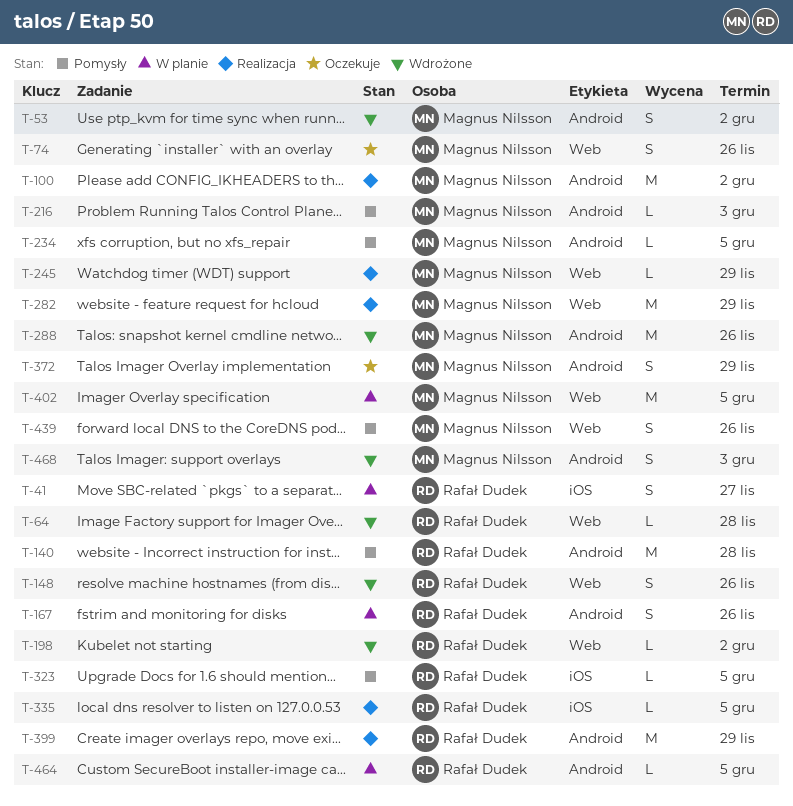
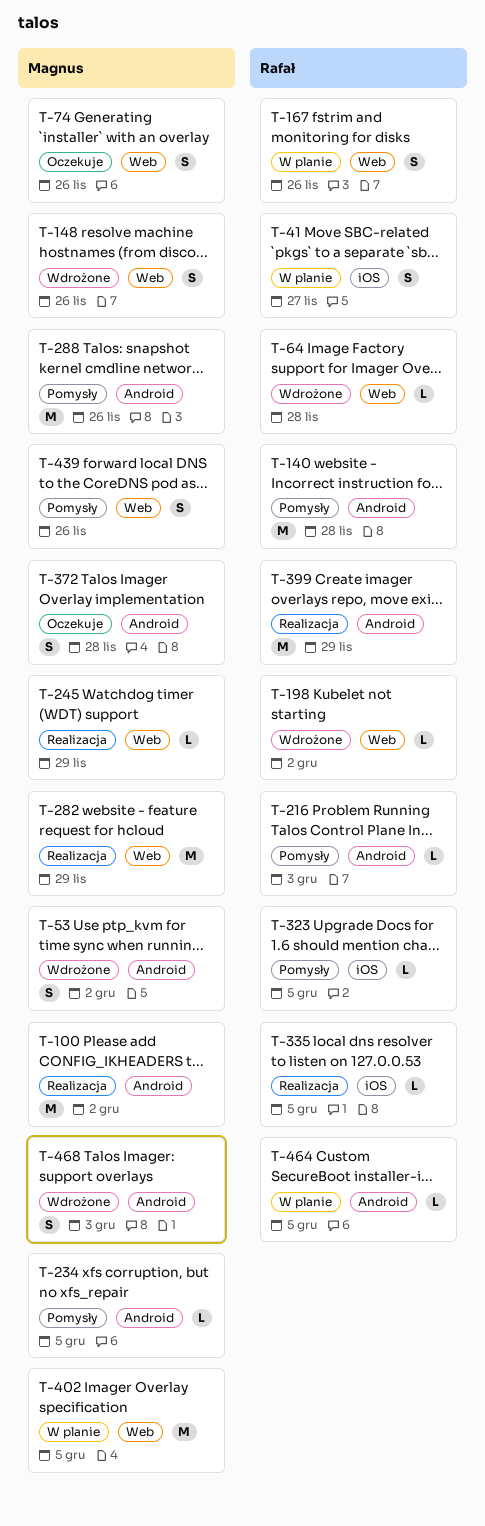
T-148, owner: Rafał Dudek -> Magnus Nilsson
T-167, label: Android -> Web
T-216, owner: Magnus Nilsson -> Rafał Dudek
T-288, status: Wdrożone -> Pomysły
T-372, due: Nov 29 -> Nov 28

